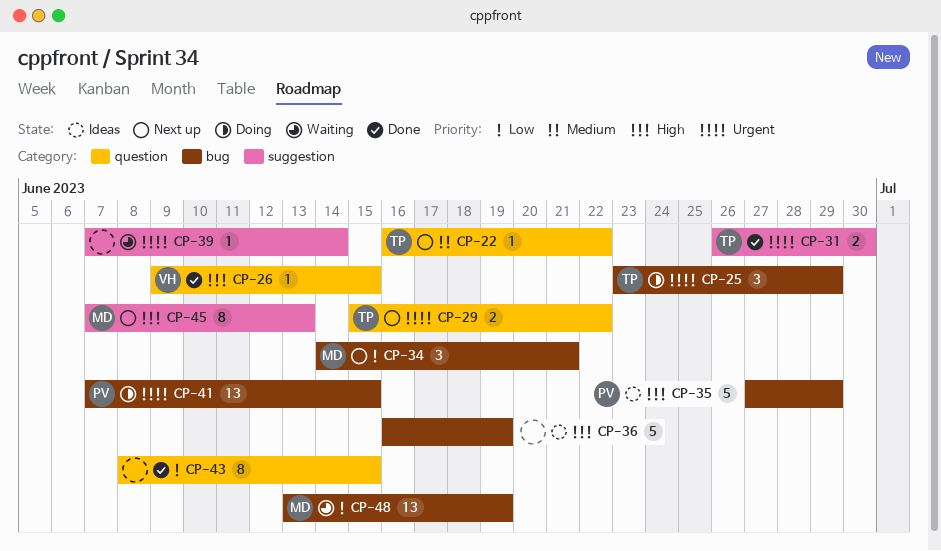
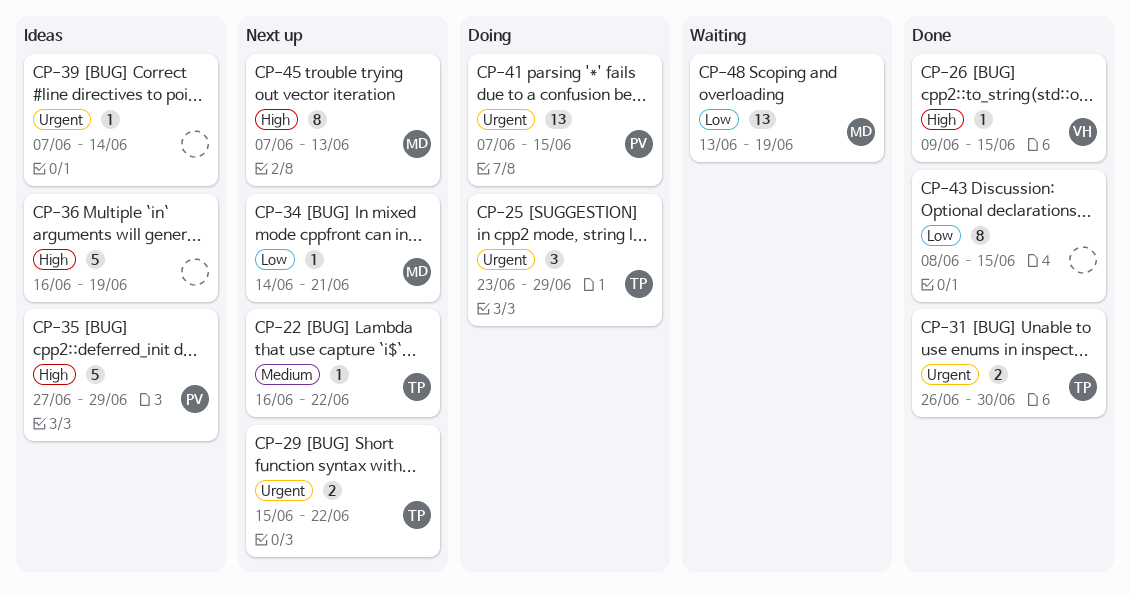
CP-34, estimate: 3 -> 1
CP-39, status: Waiting -> Ideas

